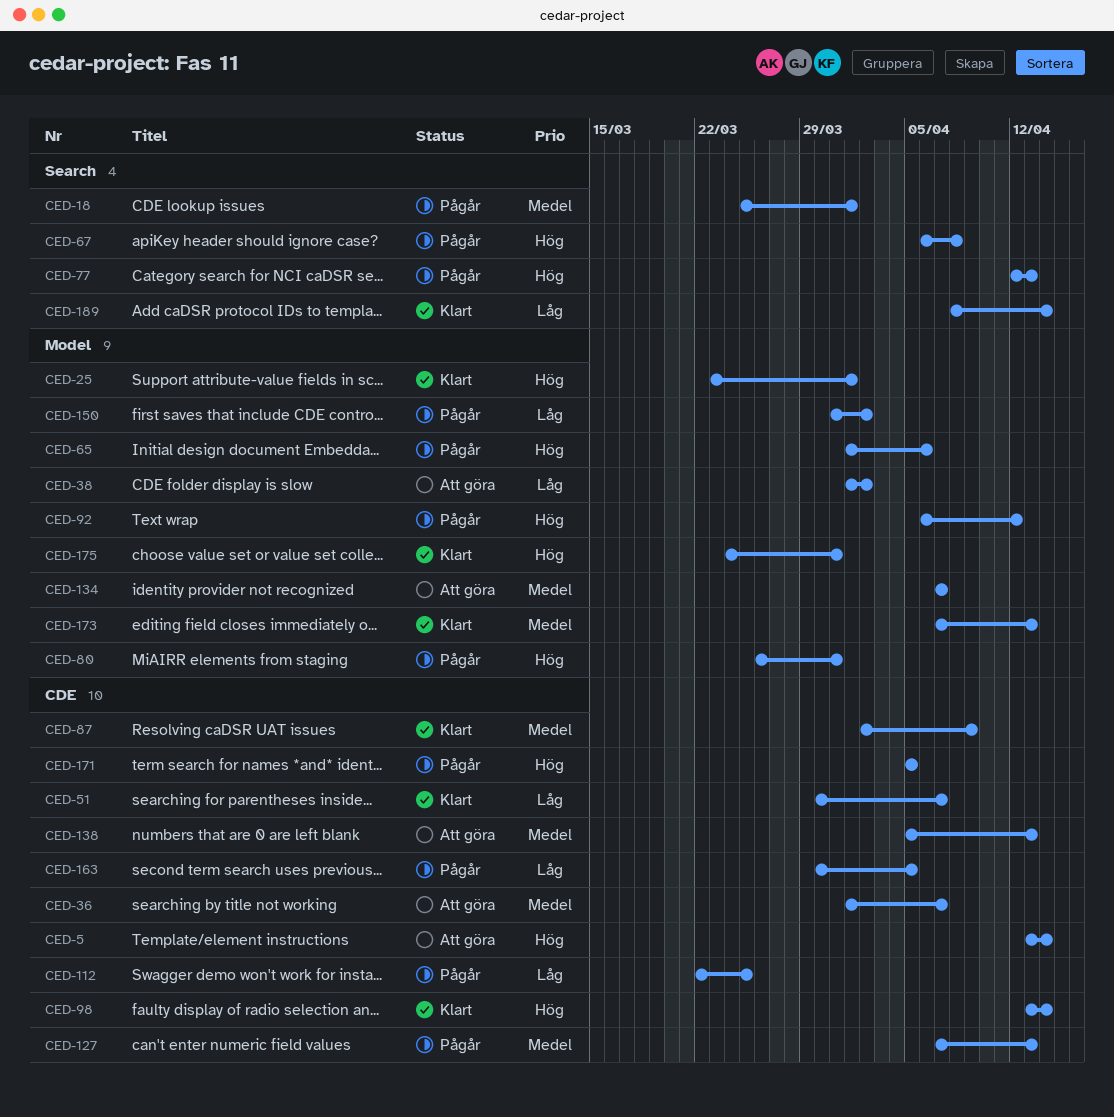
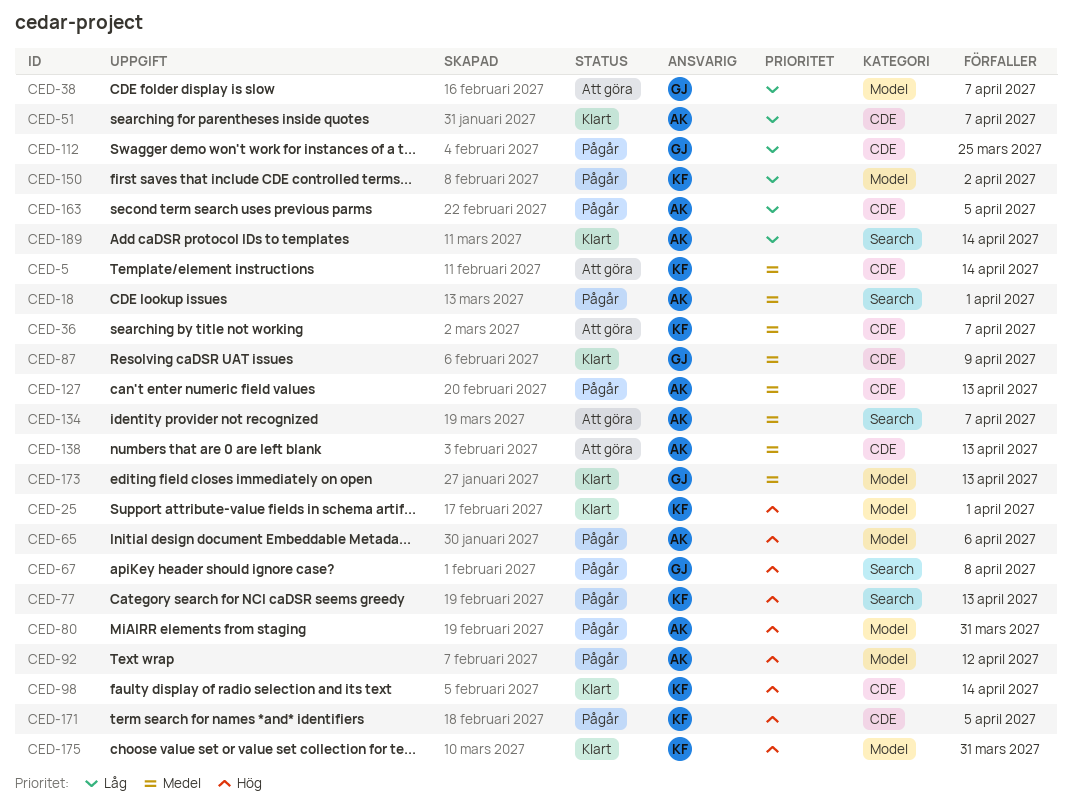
CED-5, priority: Hög -> Medel
CED-38, due: Apr 2 -> Apr 7
CED-134, label: Model -> Search

